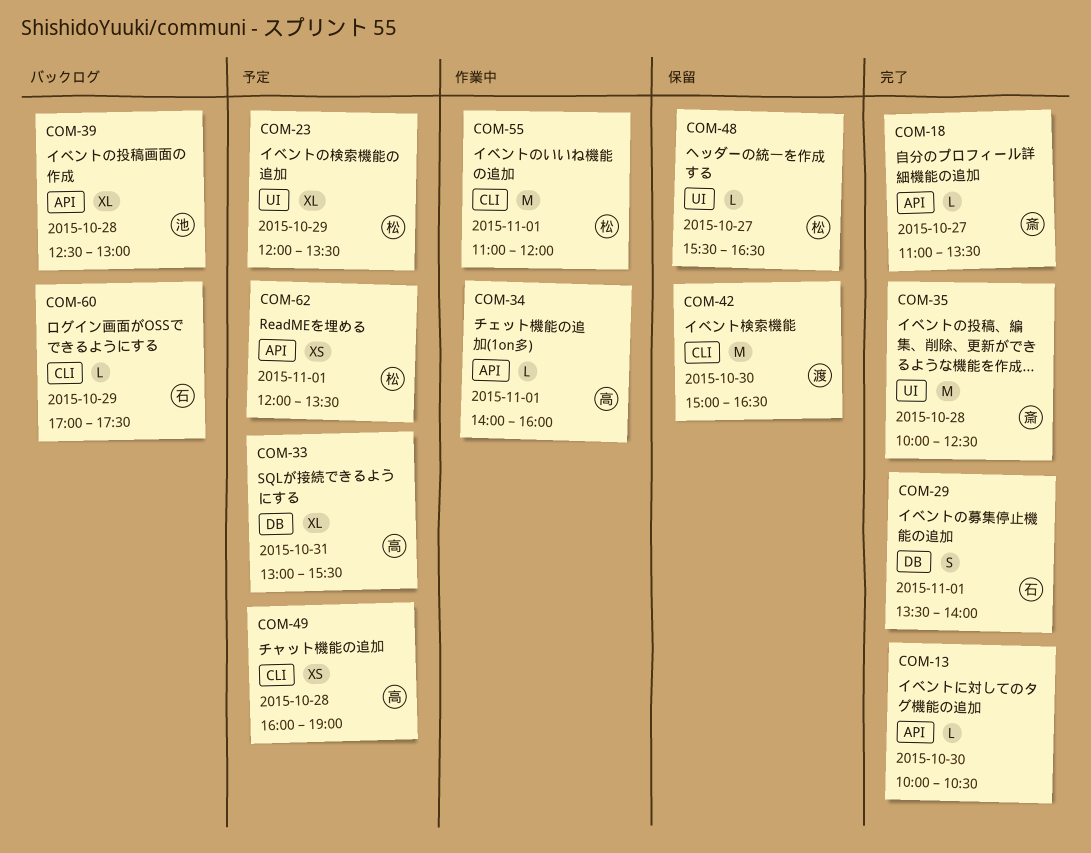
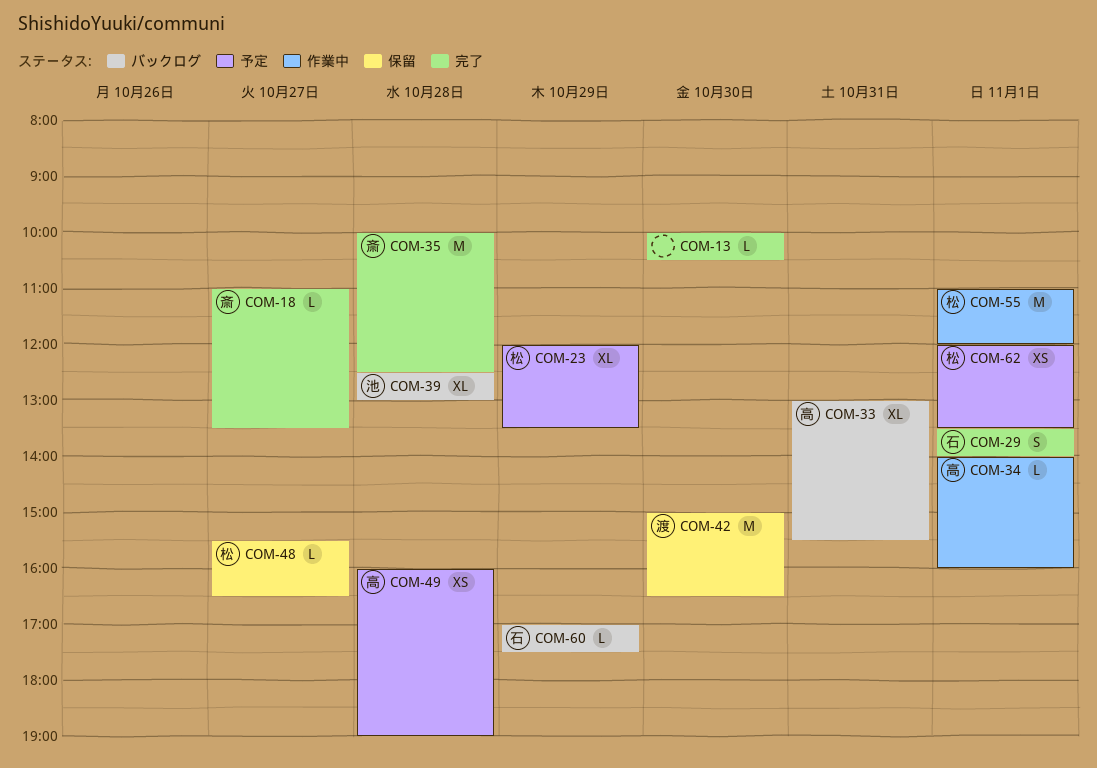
COM-33, status: 予定 -> バックログ

